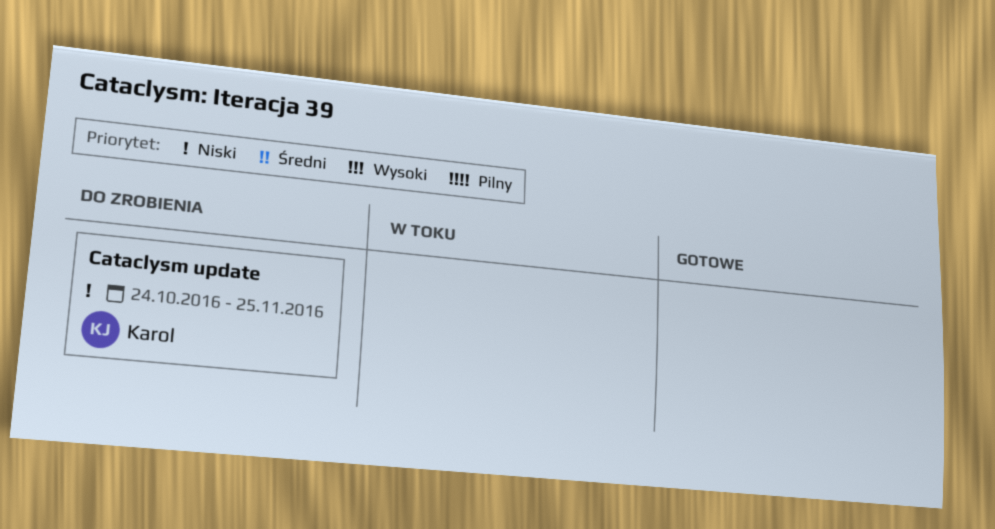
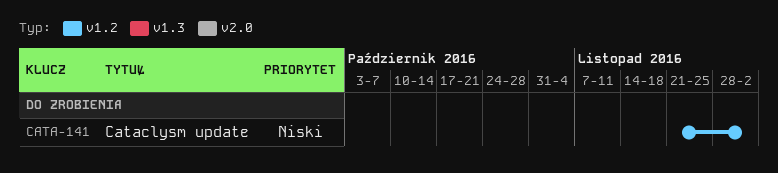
Cataclysm update, start: Oct 24 -> Nov 21
Cataclysm update, due: Nov 25 -> Dec 2

